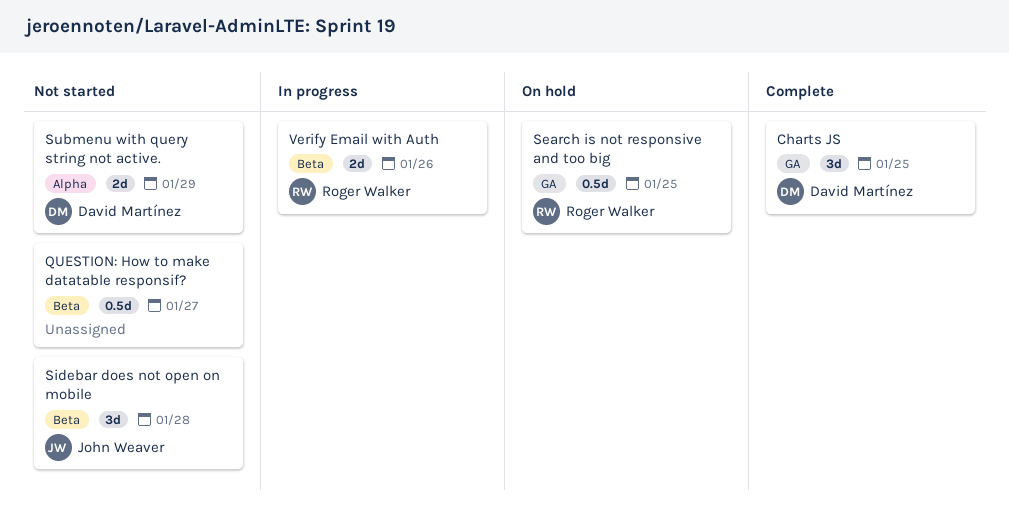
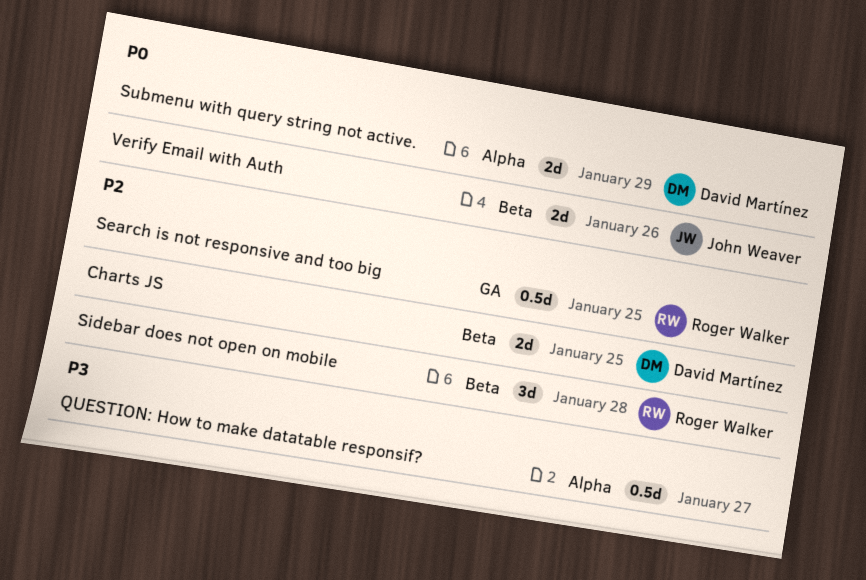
Charts JS, label: GA -> Beta
Charts JS, estimate: 3d -> 2d
QUESTION: How to make datatable responsif?, label: Beta -> Alpha
Sidebar does not open on mobile, owner: John Weaver -> Roger Walker
Verify Email with Auth, owner: Roger Walker -> John Weaver

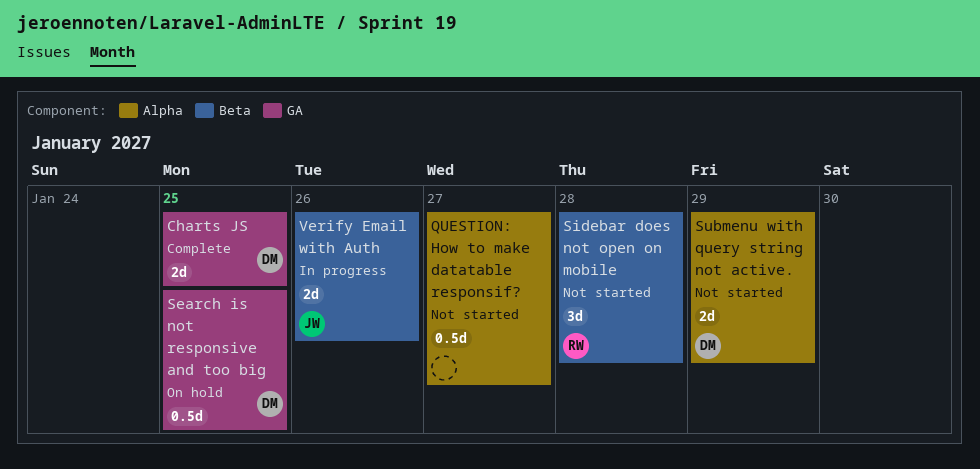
Charts JS, label: Beta -> GA
Search is not responsive and too big, owner: Roger Walker -> David Martínez

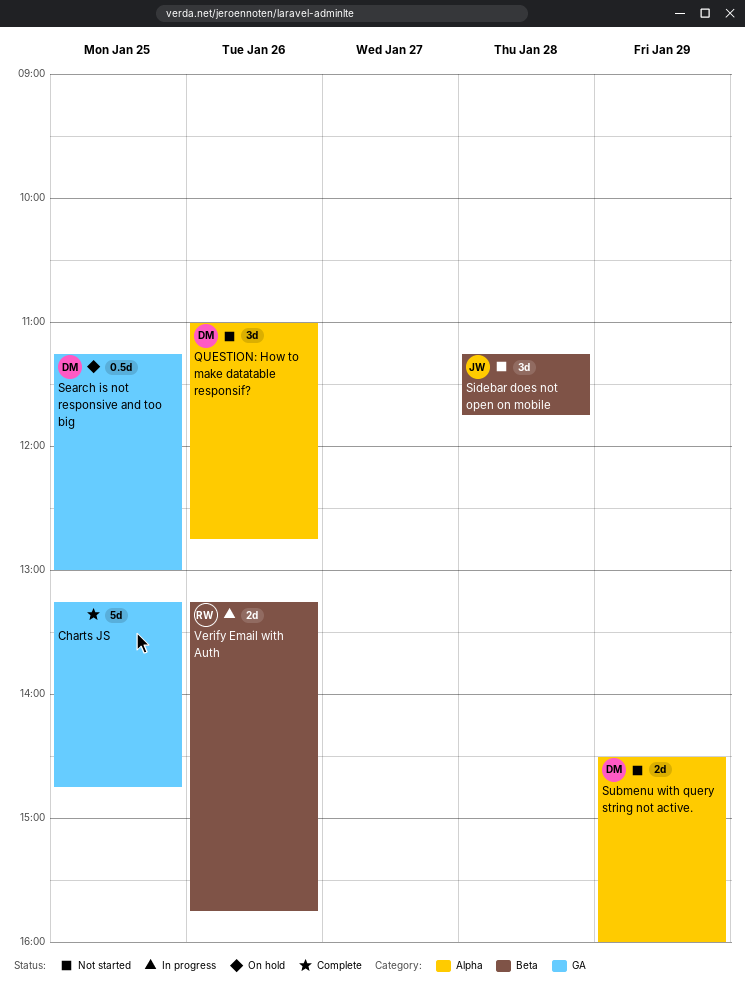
Charts JS, owner: DM -> none
Charts JS, estimate: 2d -> 5d
QUESTION: How to make datatable responsif?, owner: none -> DM
QUESTION: How to make datatable responsif?, estimate: 0.5d -> 3d
QUESTION: How to make datatable responsif?, day: Jan 27 -> Jan 26
Sidebar does not open on mobile, owner: RW -> JW
Verify Email with Auth, owner: JW -> RW

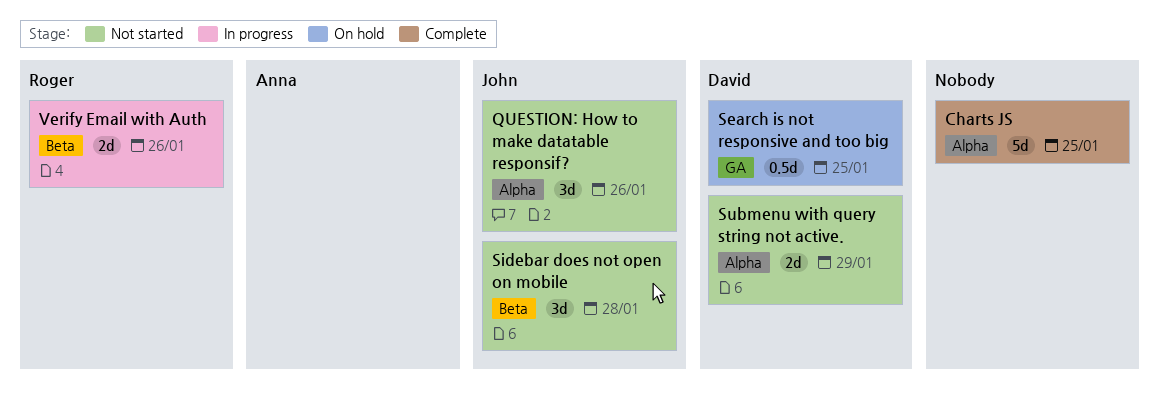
Charts JS, label: GA -> Alpha
QUESTION: How to make datatable responsif?, owner: David -> John

